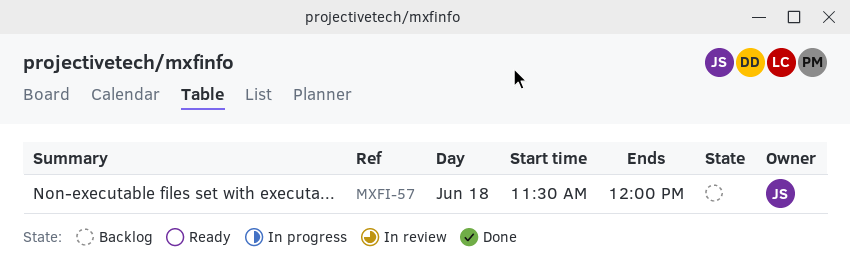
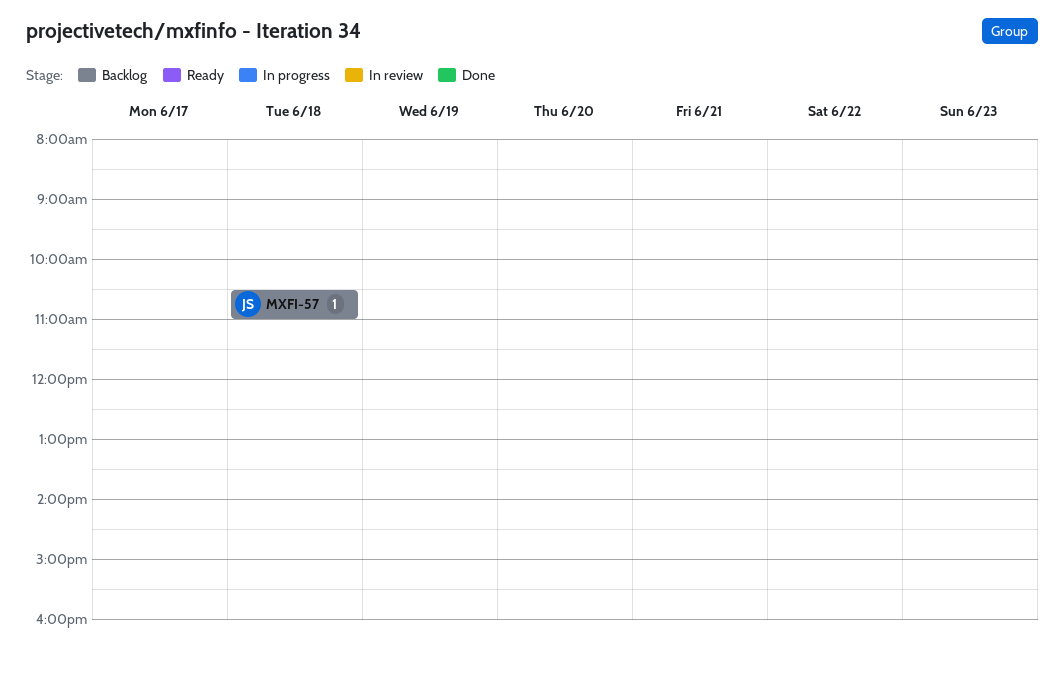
MXFI-57, begins: 11:30 -> 10:30
MXFI-57, ends: 12:00 -> 11:00

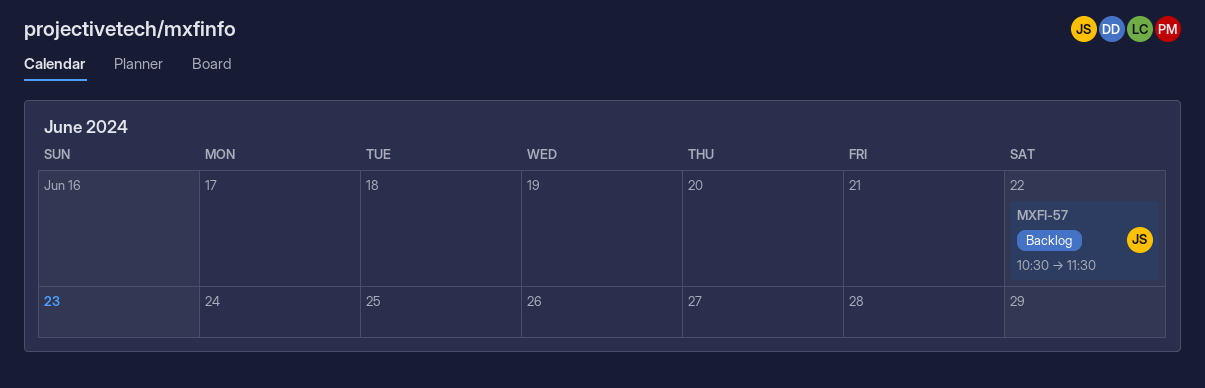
MXFI-57, day: Jun 18 -> Jun 22
MXFI-57, ends: 11:00 -> 11:30

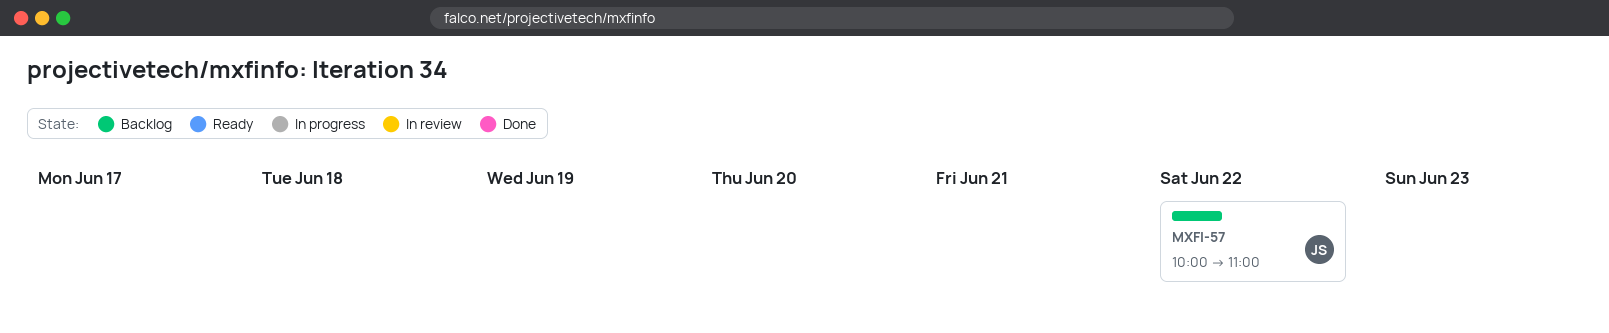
MXFI-57, begins: 10:30 -> 10:00
MXFI-57, ends: 11:30 -> 11:00

